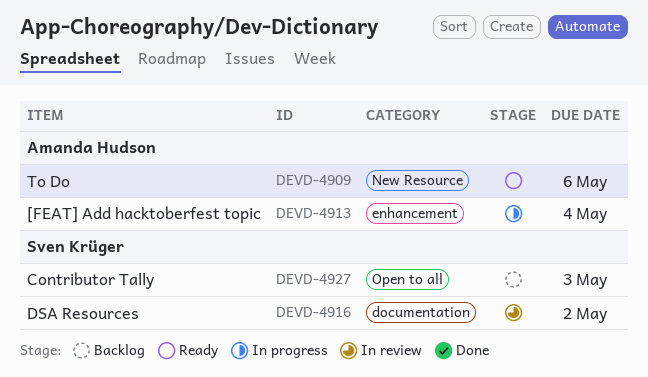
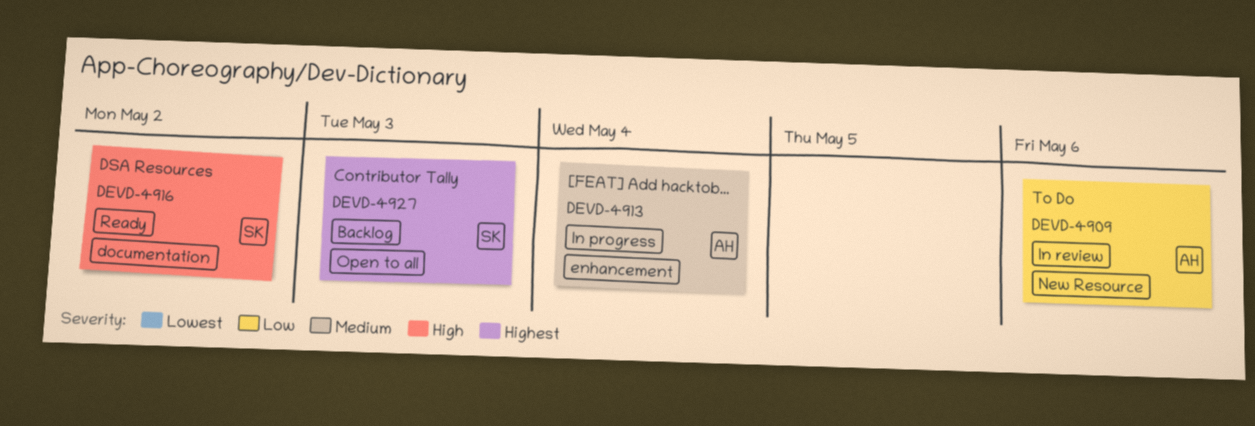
DEVD-4909, status: Ready -> In review
DEVD-4916, status: In review -> Ready

